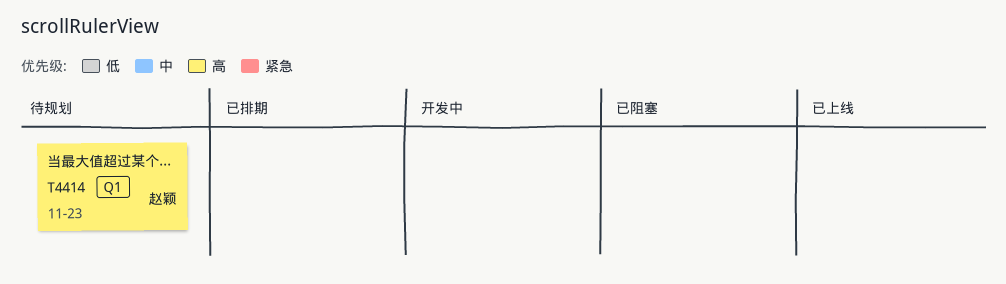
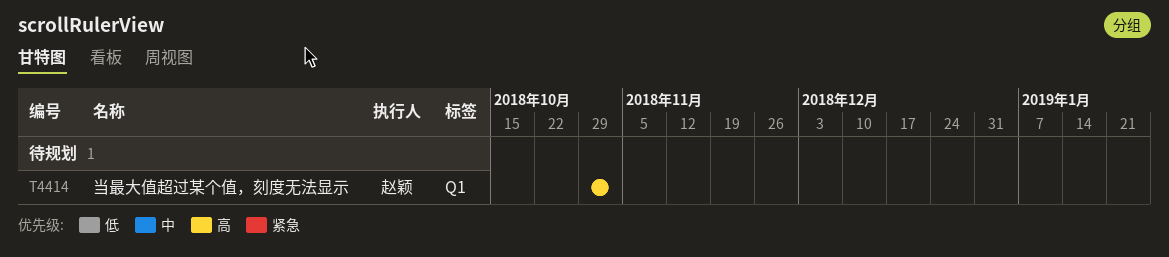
T4414, due: Nov 23 -> Nov 2

